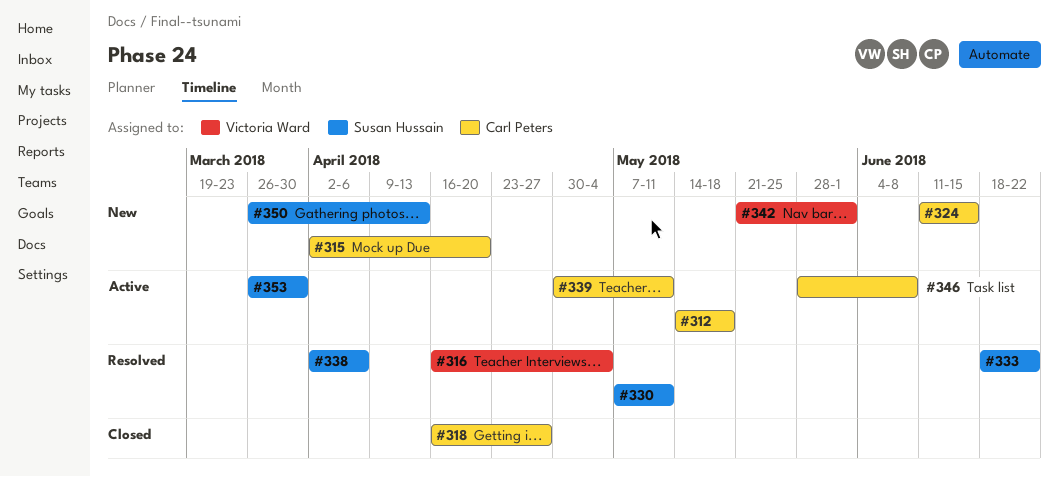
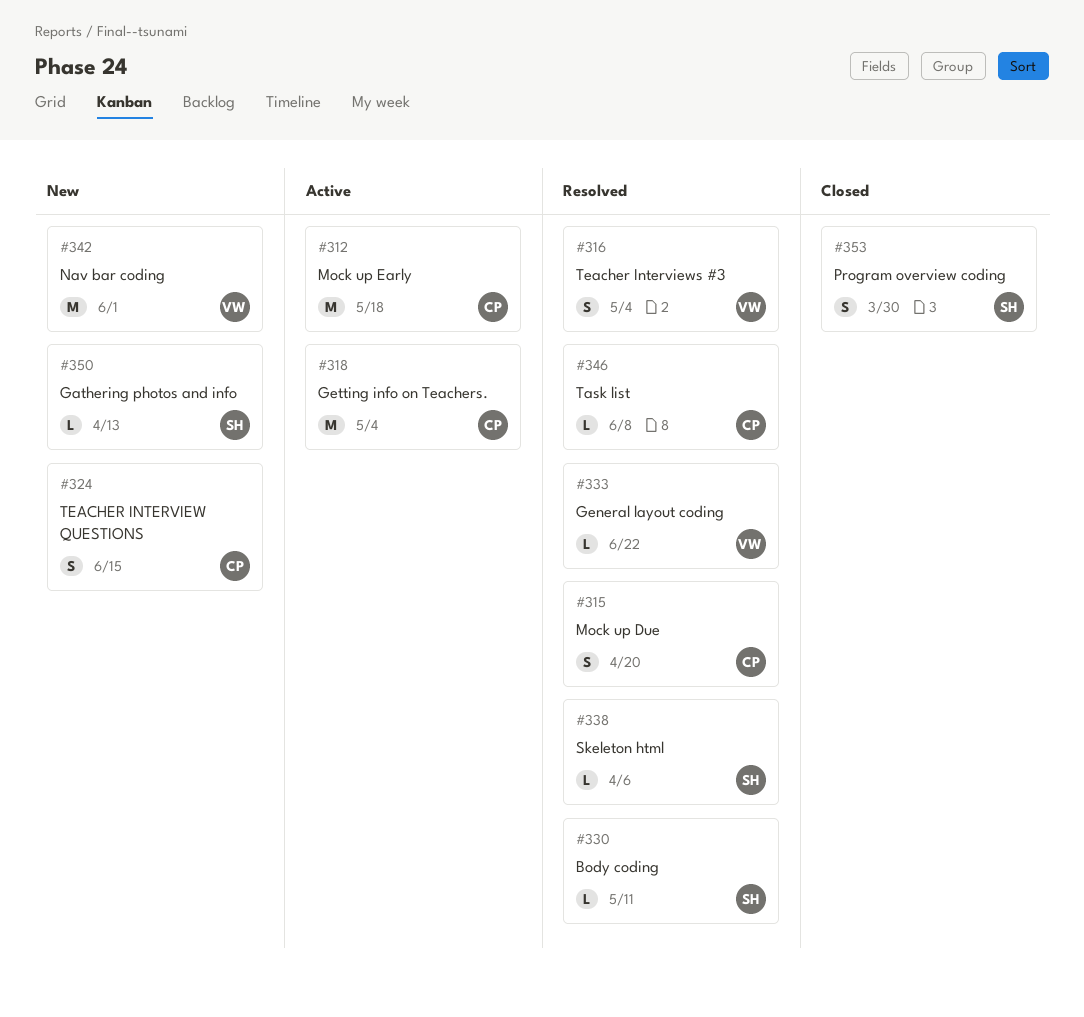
#315, status: New -> Resolved
#318, status: Closed -> Active
#318, due: Apr 27 -> May 4
#333, owner: Susan Hussain -> Victoria Ward
#339: present -> none
#346, status: Active -> Resolved
#353, status: Active -> Closed

